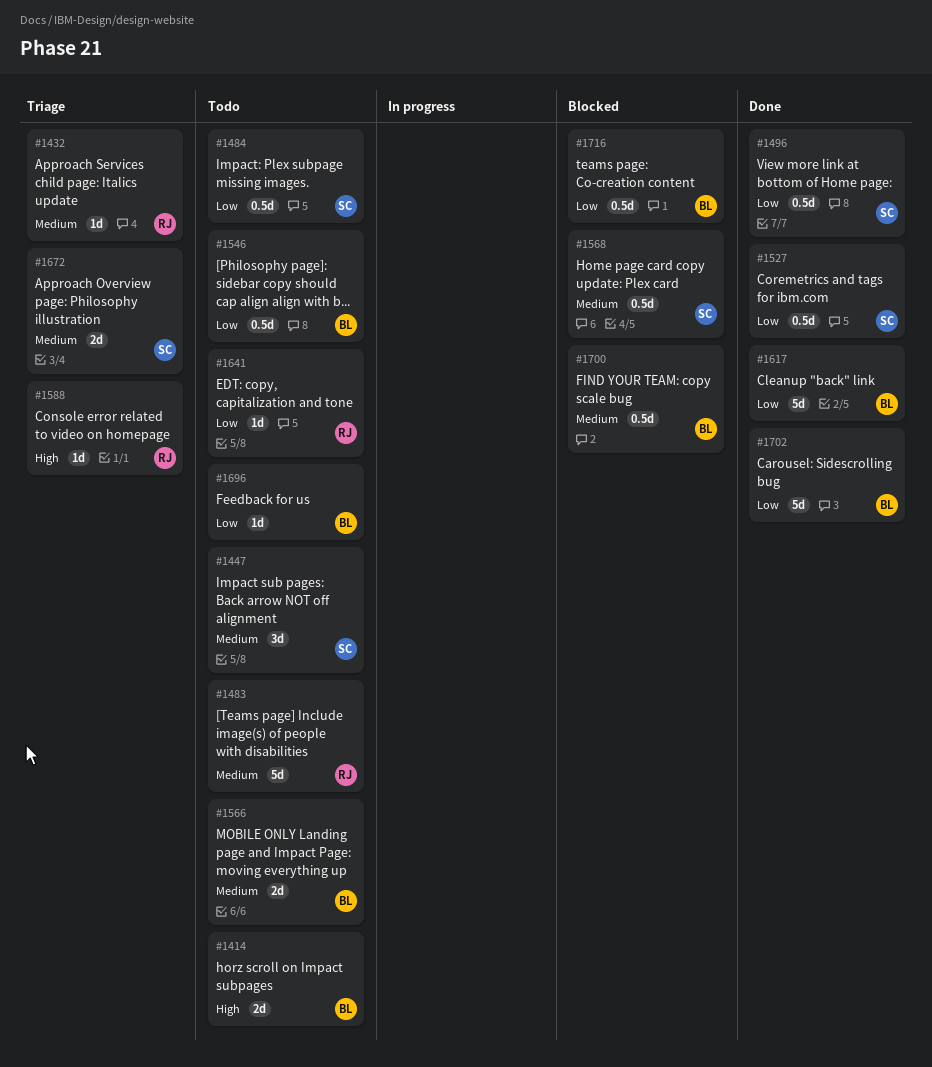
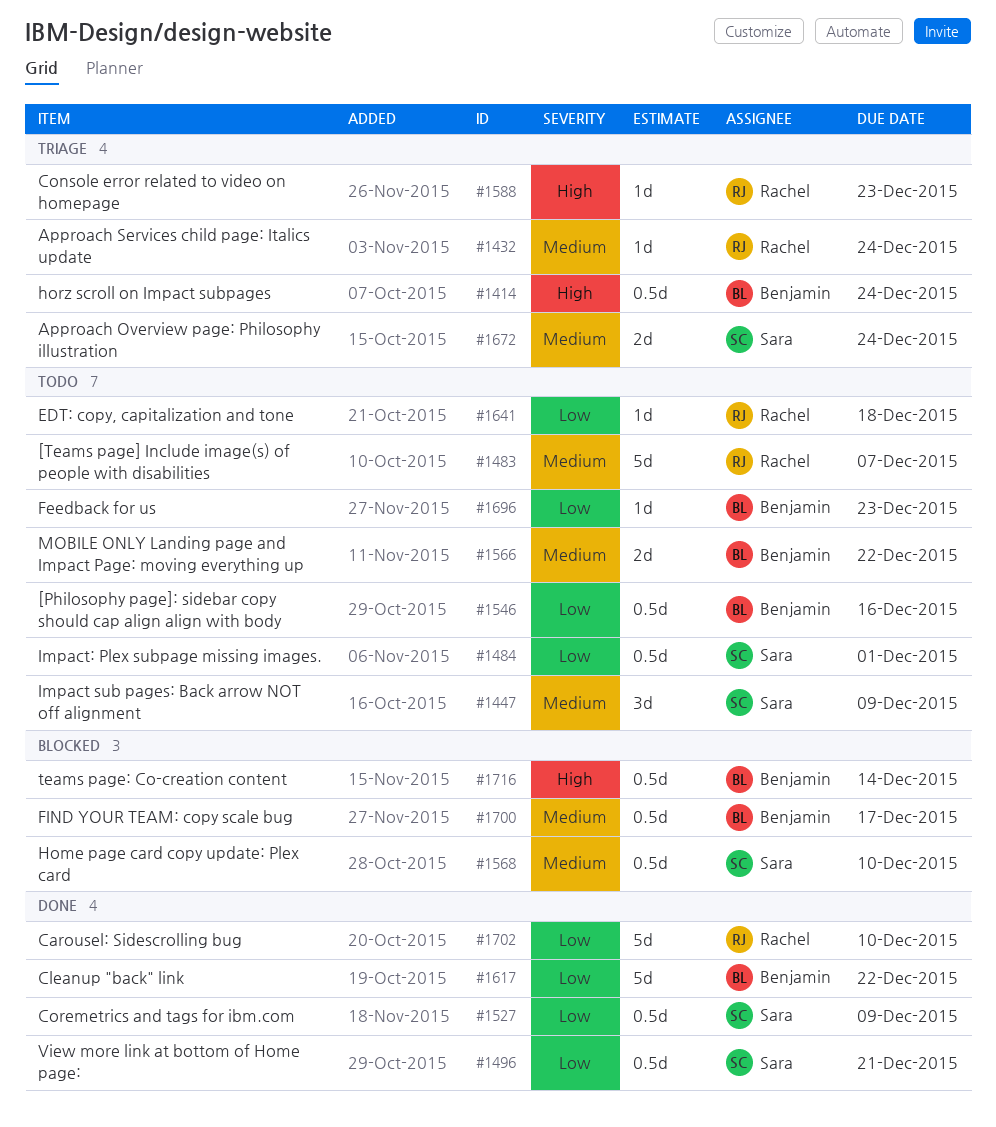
#1414, status: Todo -> Triage
#1414, estimate: 2d -> 0.5d
#1702, owner: Benjamin -> Rachel
#1716, priority: Low -> High

